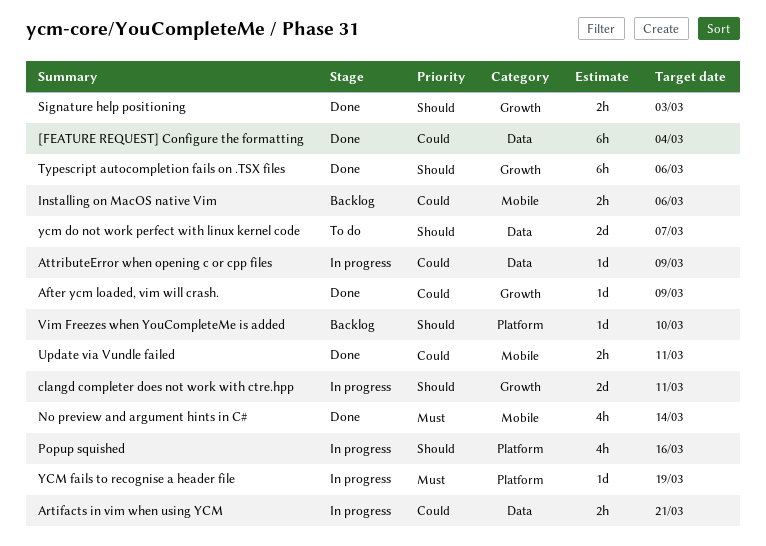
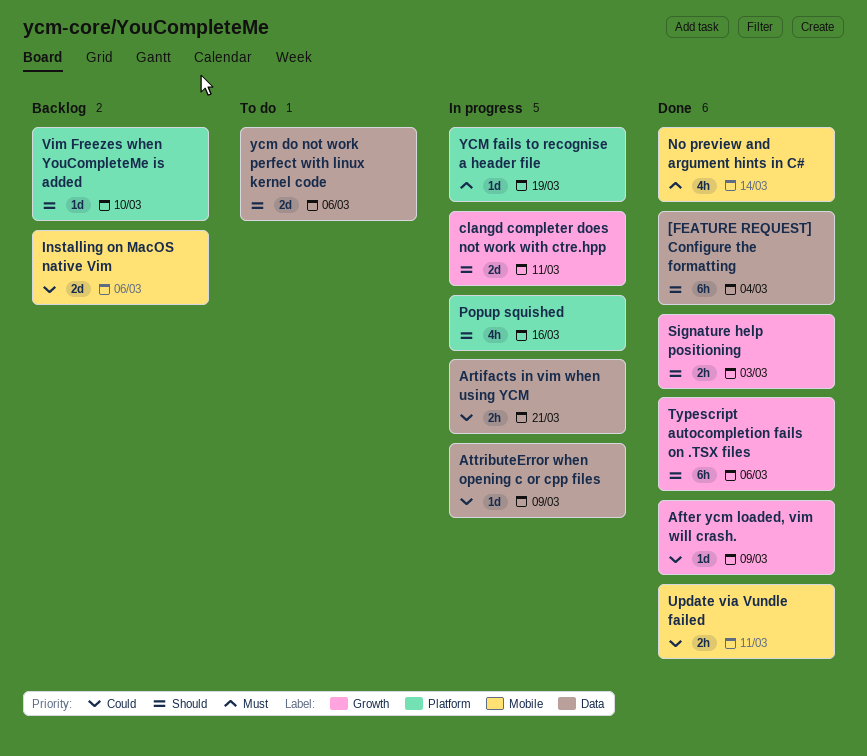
[FEATURE REQUEST] Configure the formatting, priority: Could -> Should
Installing on MacOS native Vim, estimate: 2h -> 2d
ycm do not work perfect with linux kernel code, due: Mar 7 -> Mar 6

